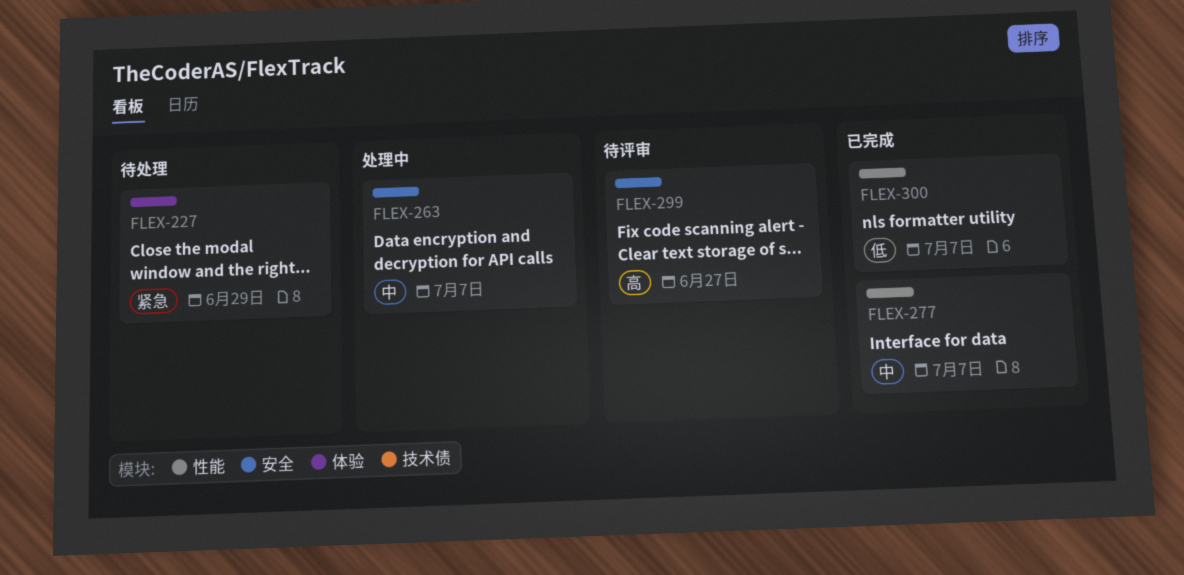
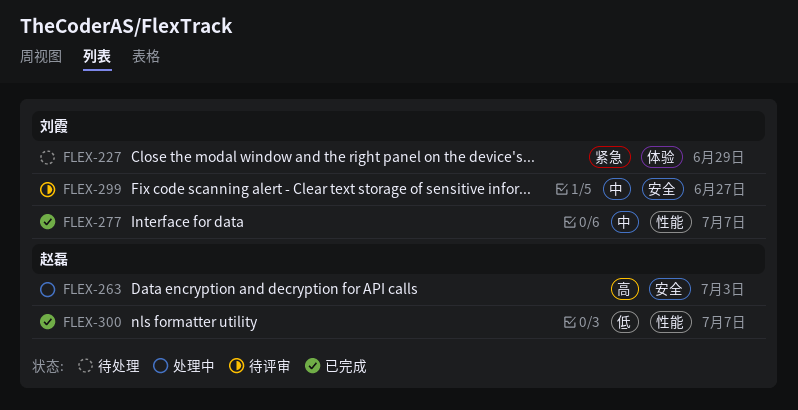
FLEX-263, priority: 中 -> 高
FLEX-263, due: Jul 7 -> Jul 3
FLEX-299, priority: 高 -> 中

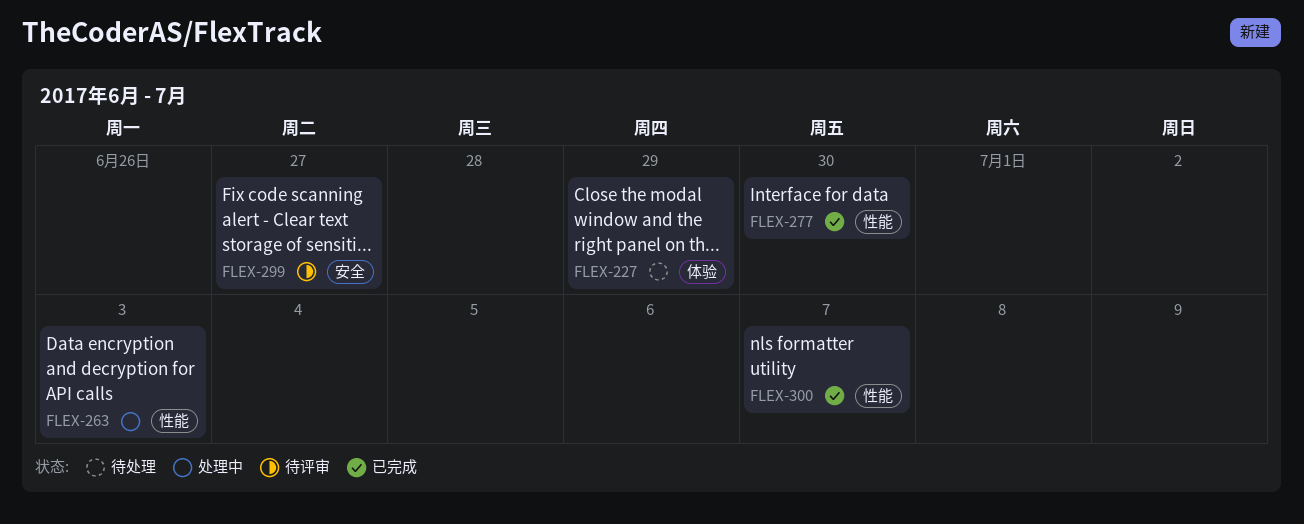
FLEX-263, label: 安全 -> 性能
FLEX-277, due: Jul 7 -> Jun 30

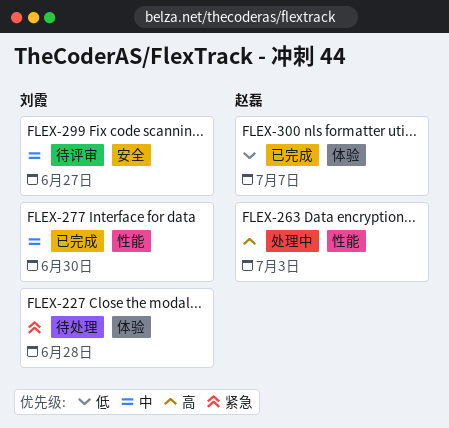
FLEX-227, due: Jun 29 -> Jun 28
FLEX-300, label: 性能 -> 体验

